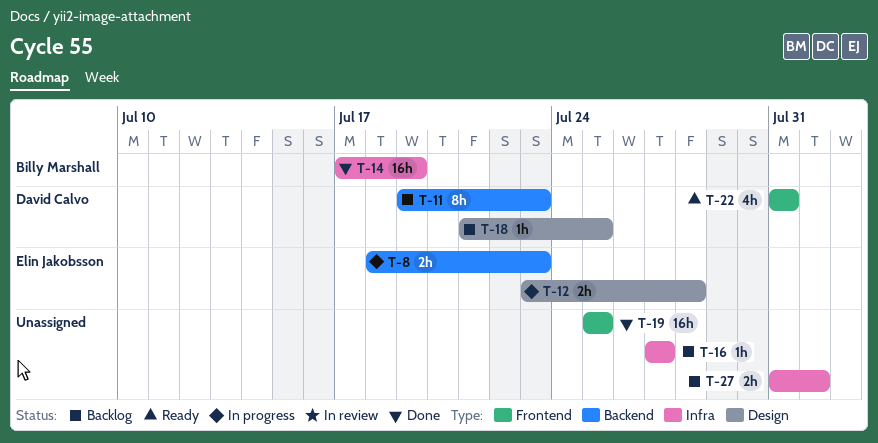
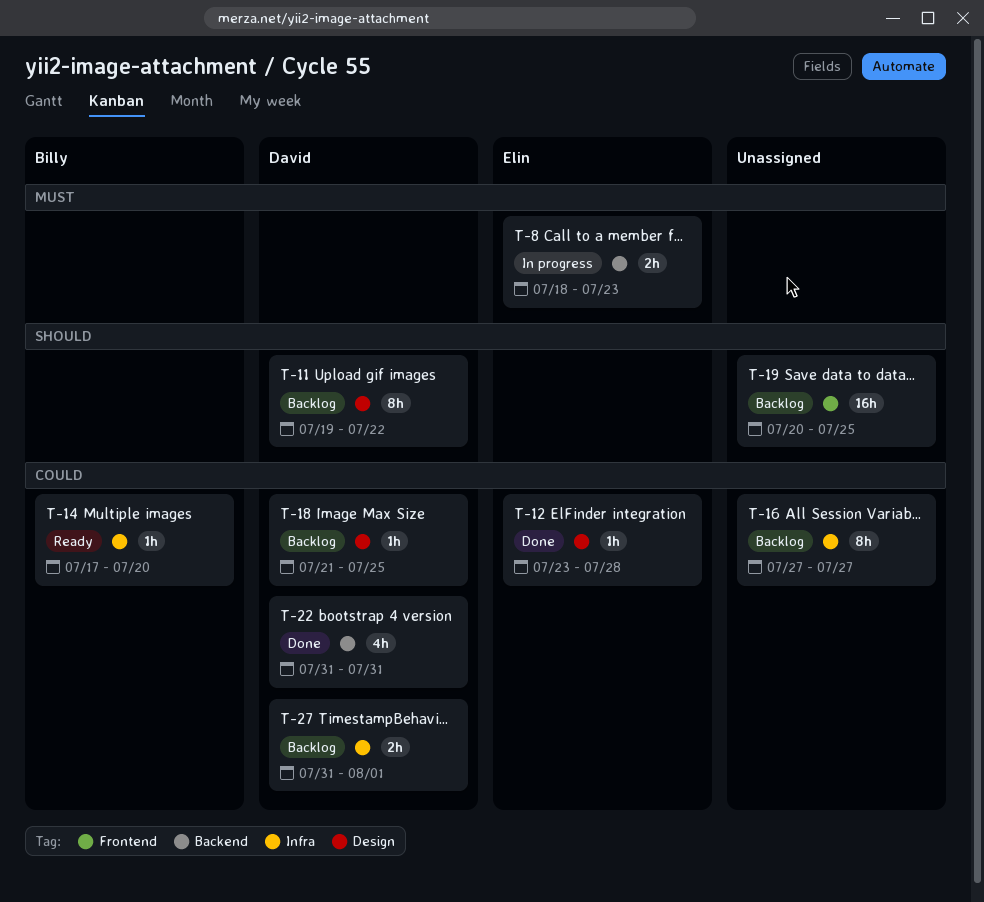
T-11, label: Backend -> Design
T-11, due: Jul 23 -> Jul 22
T-12, status: In progress -> Done
T-12, estimate: 2h -> 1h
T-14, status: Done -> Ready
T-14, estimate: 16h -> 1h
T-14, due: Jul 19 -> Jul 20
T-16, estimate: 1h -> 8h
T-19, status: Done -> Backlog
T-19, start: Jul 25 -> Jul 20
T-22, status: Ready -> Done
T-22, label: Frontend -> Backend
T-27, owner: none -> David Calvo

